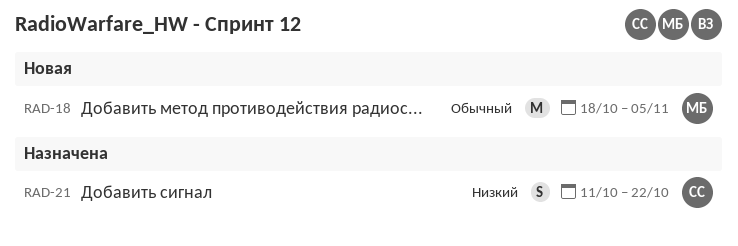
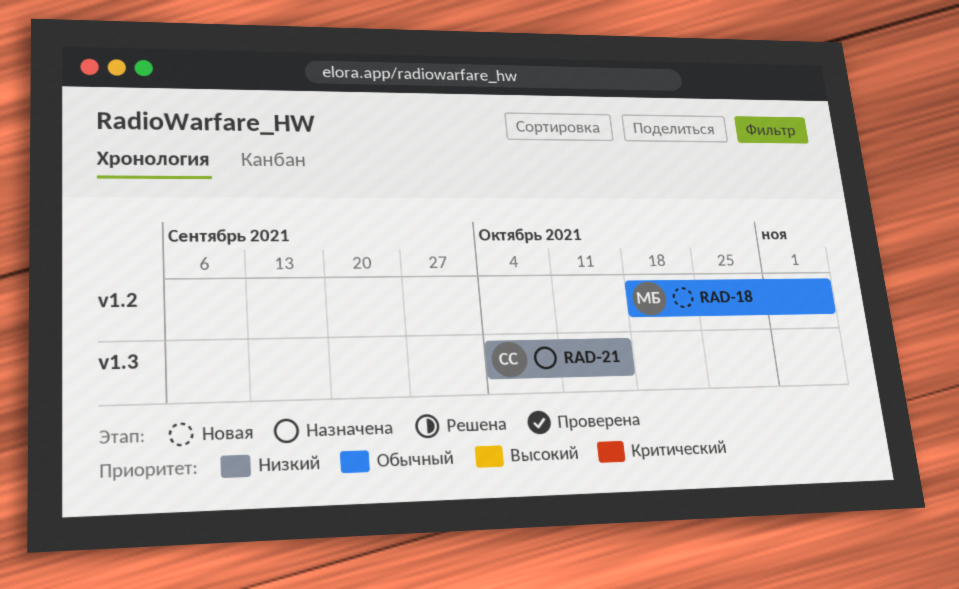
RAD-21, start: Oct 11 -> Oct 4
RAD-21, due: Oct 22 -> Oct 15

